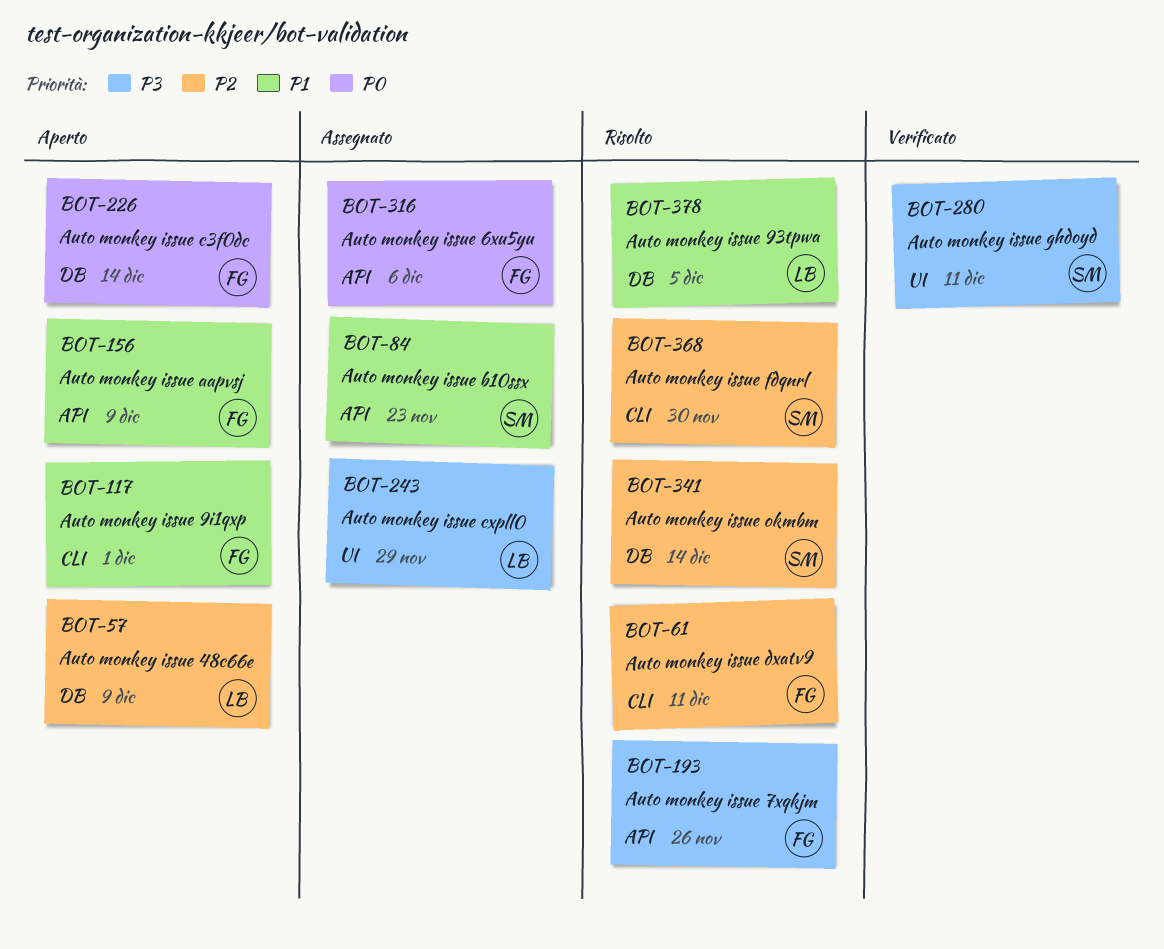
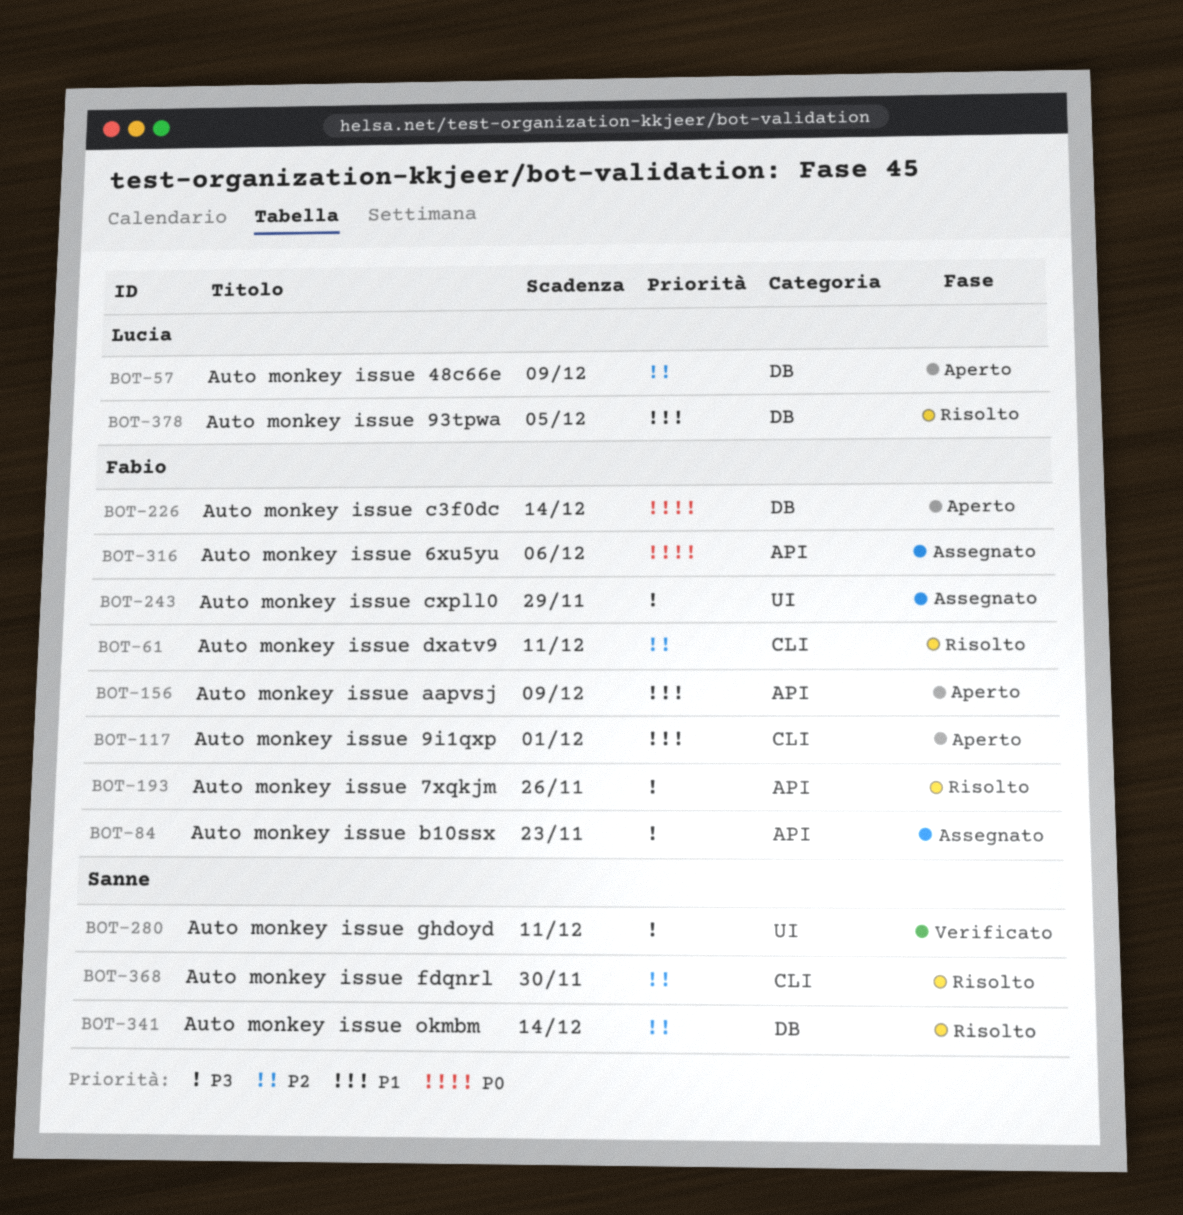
BOT-84, owner: Sanne -> Fabio
BOT-84, priority: P1 -> P3
BOT-243, owner: Lucia -> Fabio

